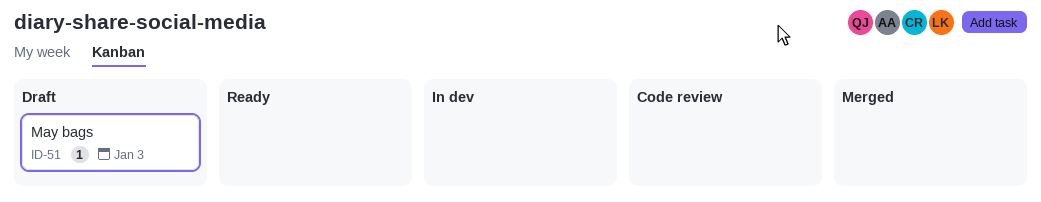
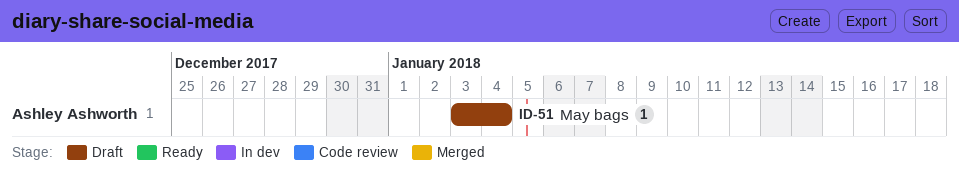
ID-51, due: Jan 3 -> Jan 4

